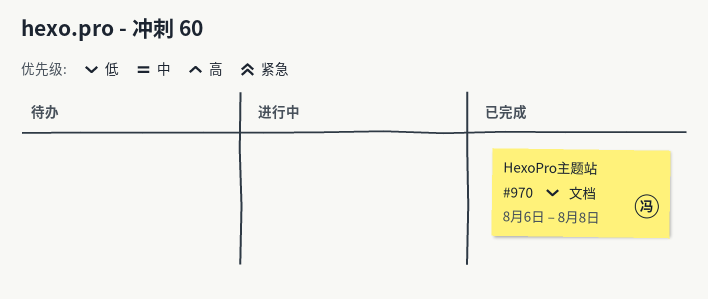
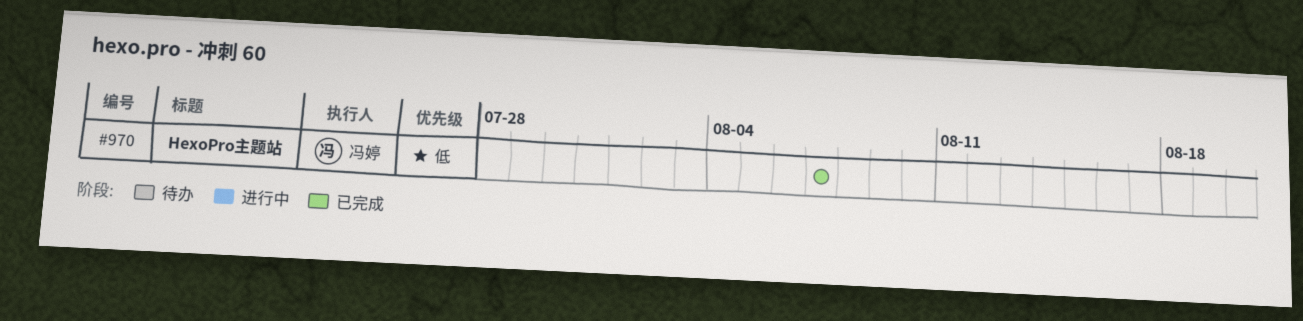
#970, start: Aug 6 -> Aug 7
#970, due: Aug 8 -> Aug 7

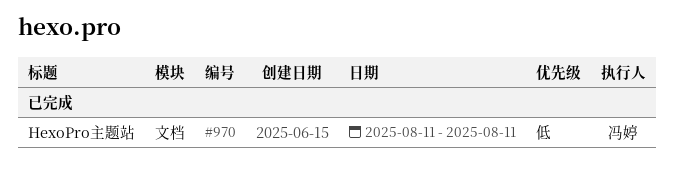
#970, start: Aug 7 -> Aug 11
#970, due: Aug 7 -> Aug 11

